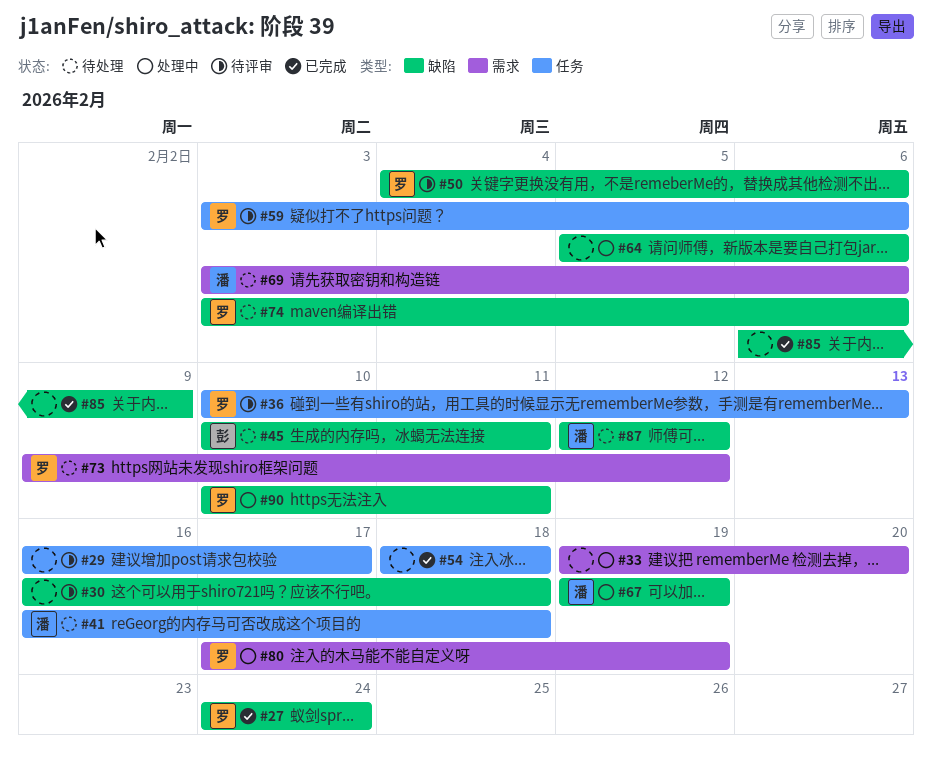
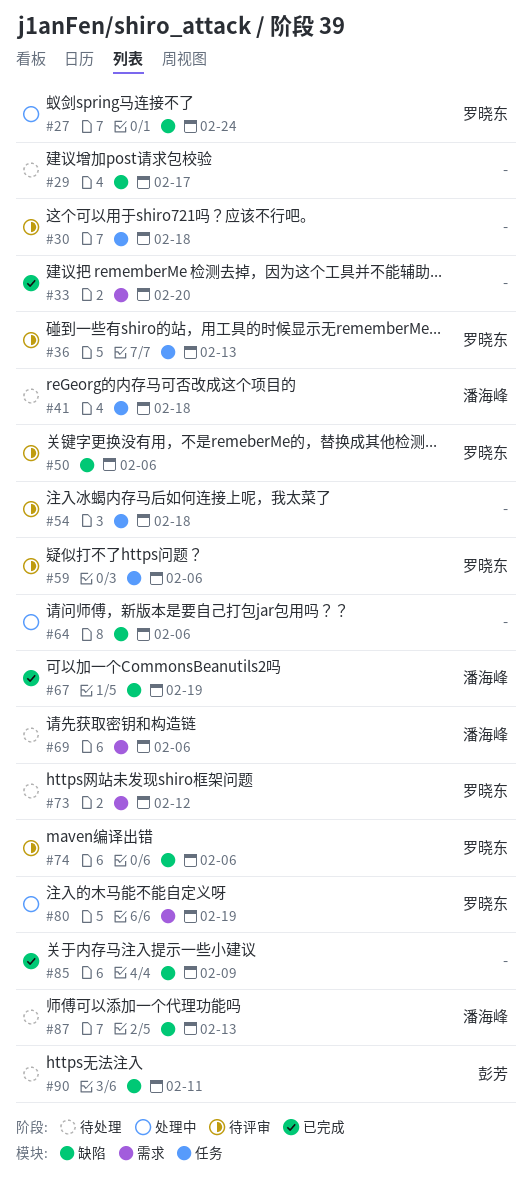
#27, status: 已完成 -> 处理中
#29, status: 待评审 -> 待处理
#29, label: 任务 -> 缺陷
#30, label: 缺陷 -> 任务
#33, status: 处理中 -> 已完成
#45: present -> none
#54, status: 已完成 -> 待评审
#67, status: 处理中 -> 已完成
#74, status: 待处理 -> 待评审
#87, due: Feb 12 -> Feb 13
#90, status: 处理中 -> 待处理
#90, owner: 罗晓东 -> 彭芳

